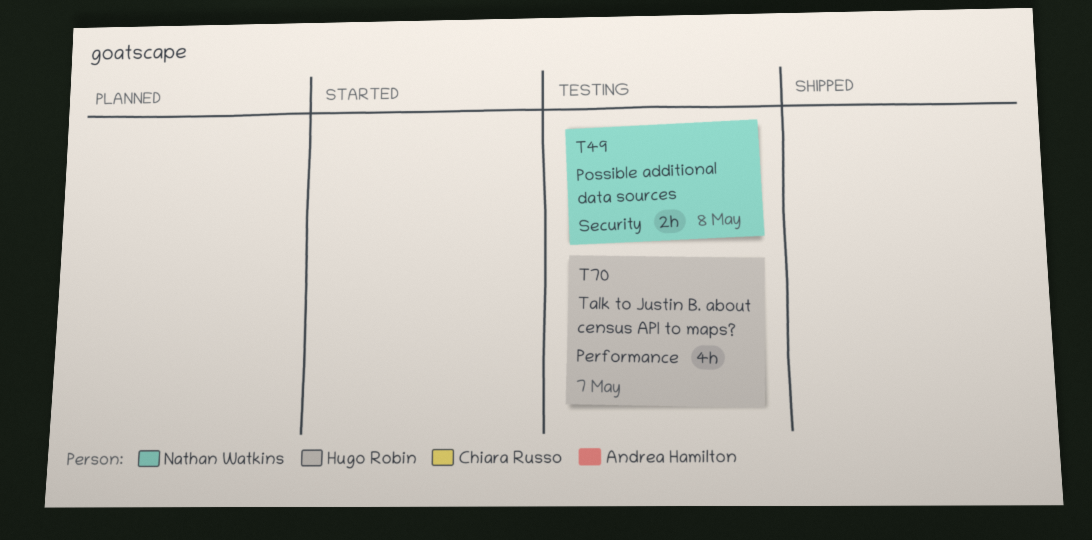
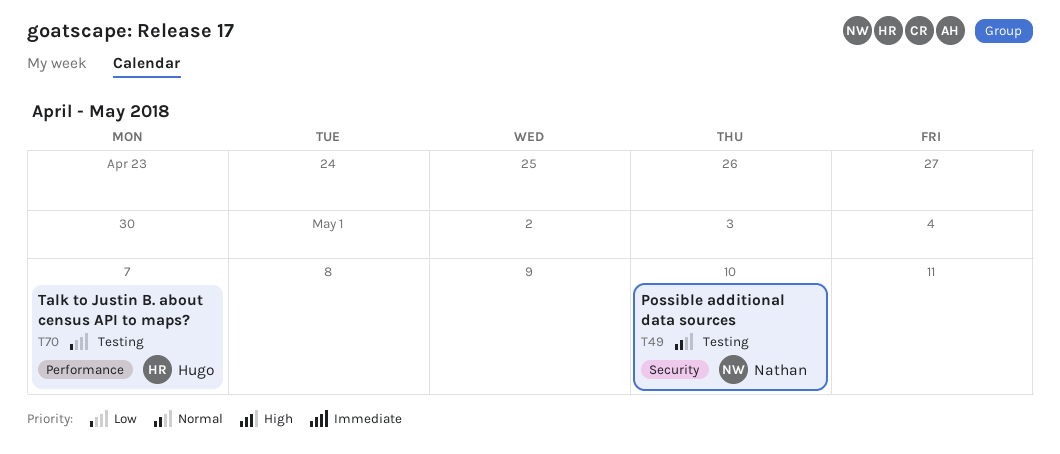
T49, due: May 8 -> May 10

